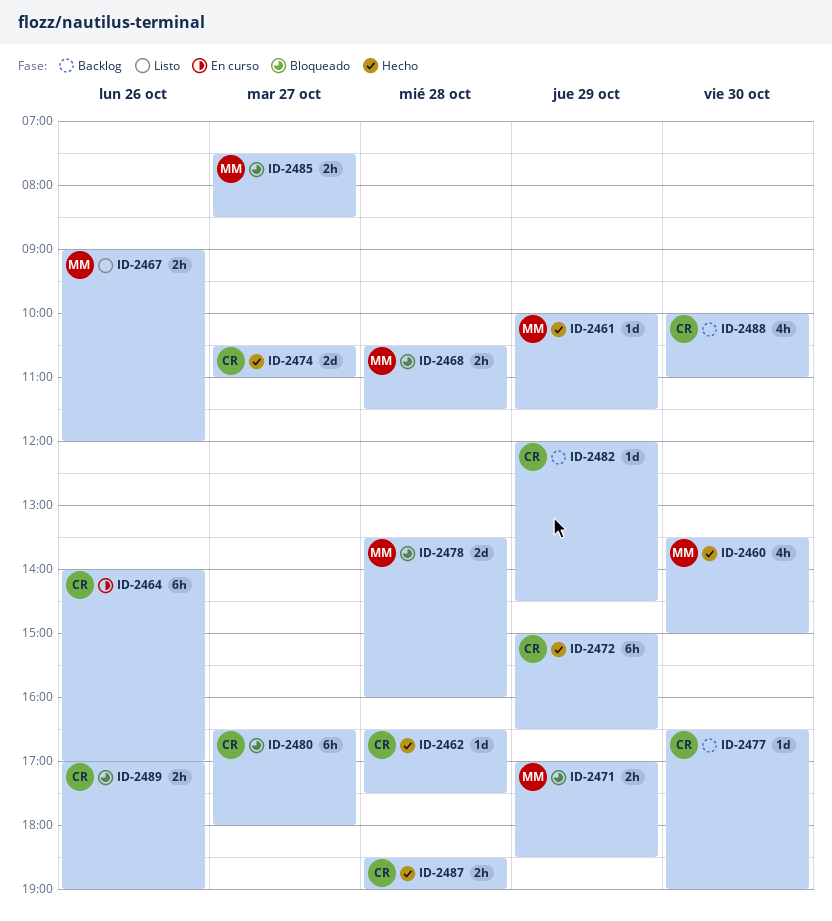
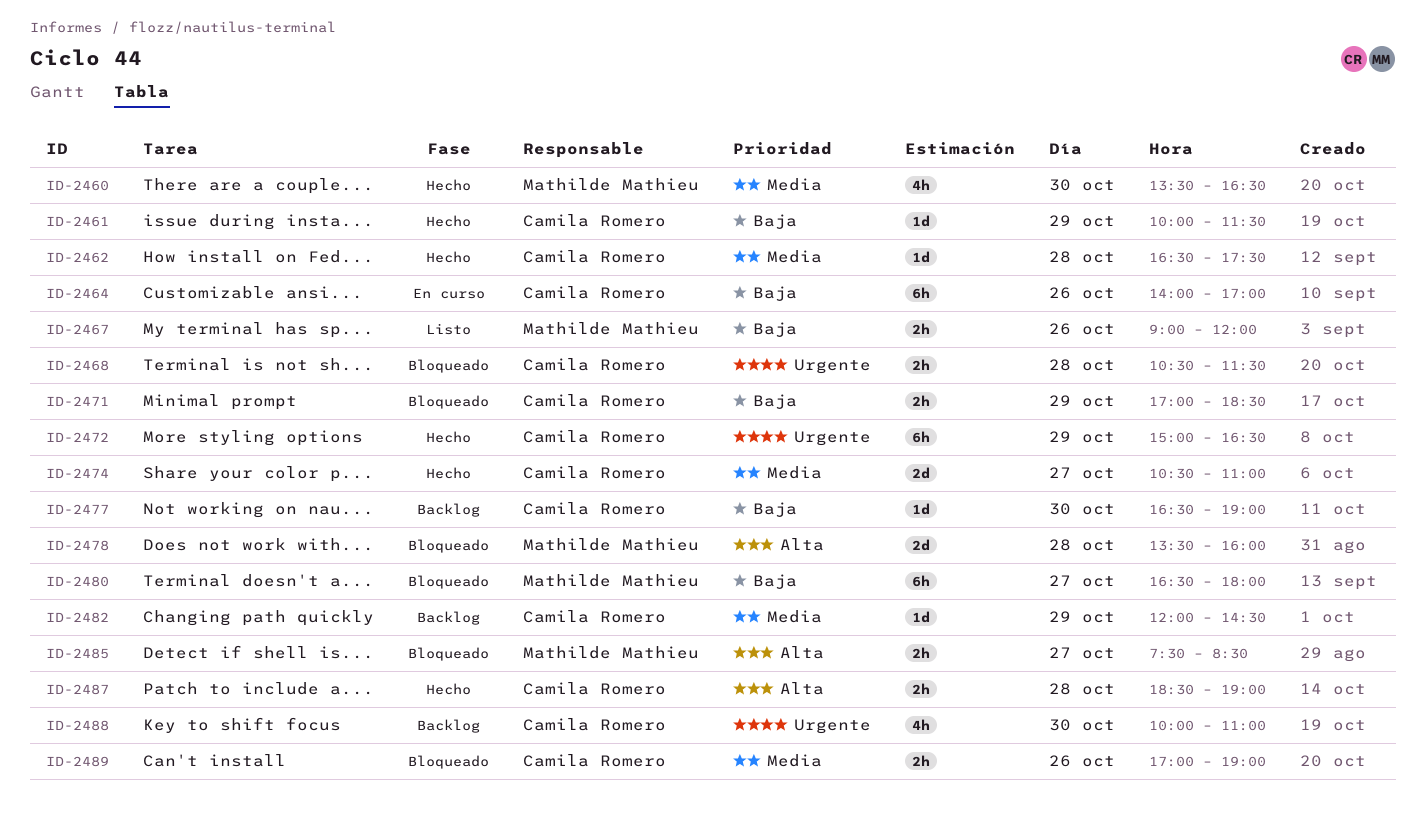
ID-2460, ends: 15:00 -> 16:30
ID-2461, owner: Mathilde Mathieu -> Camila Romero
ID-2468, owner: Mathilde Mathieu -> Camila Romero
ID-2471, owner: Mathilde Mathieu -> Camila Romero
ID-2480, owner: Camila Romero -> Mathilde Mathieu

